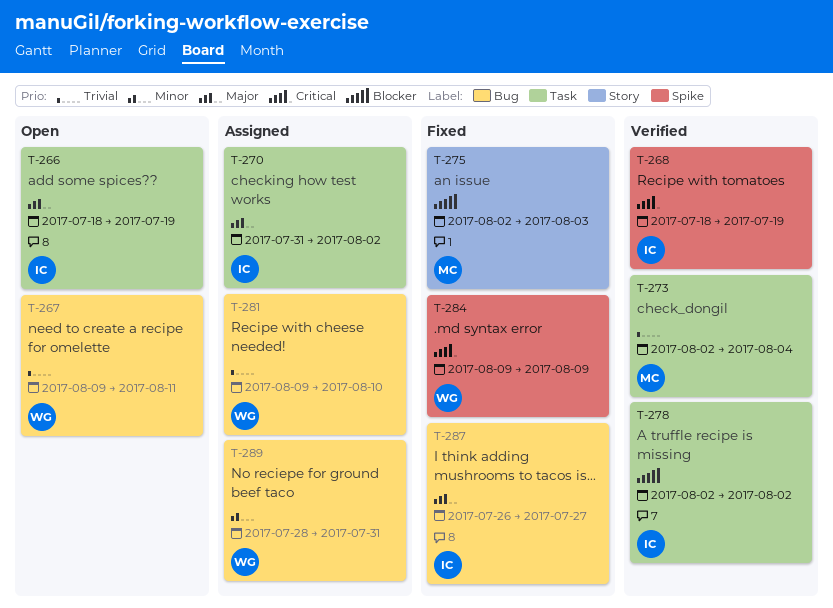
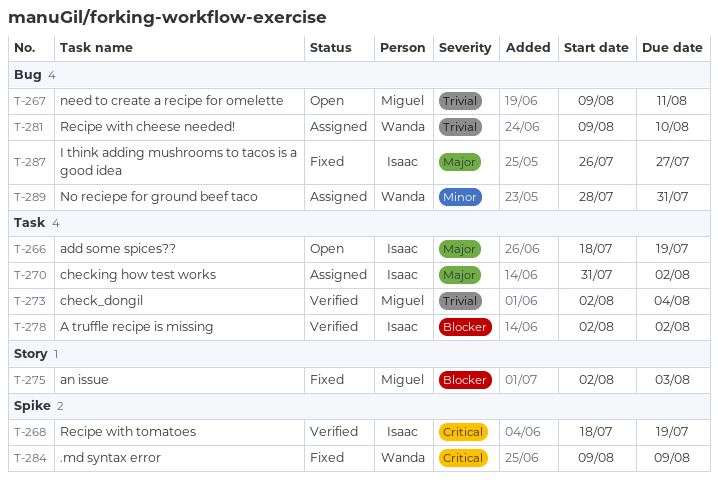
T-267, owner: Wanda -> Miguel

